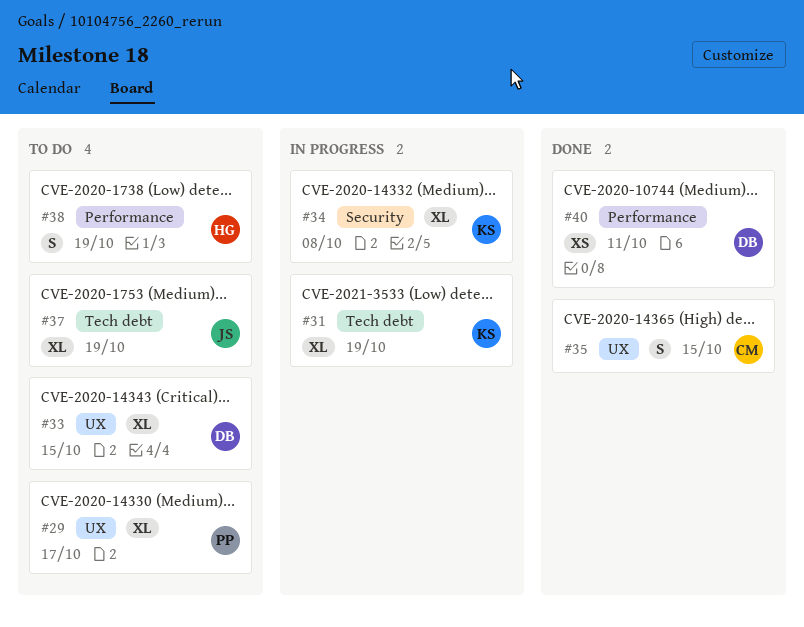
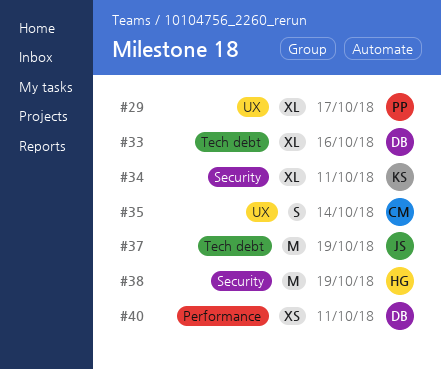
#31: present -> none
#33, label: UX -> Tech debt
#33, due: Oct 15 -> Oct 16
#34, due: Oct 8 -> Oct 11
#35, due: Oct 15 -> Oct 14
#37, estimate: XL -> M
#38, label: Performance -> Security
#38, estimate: S -> M

